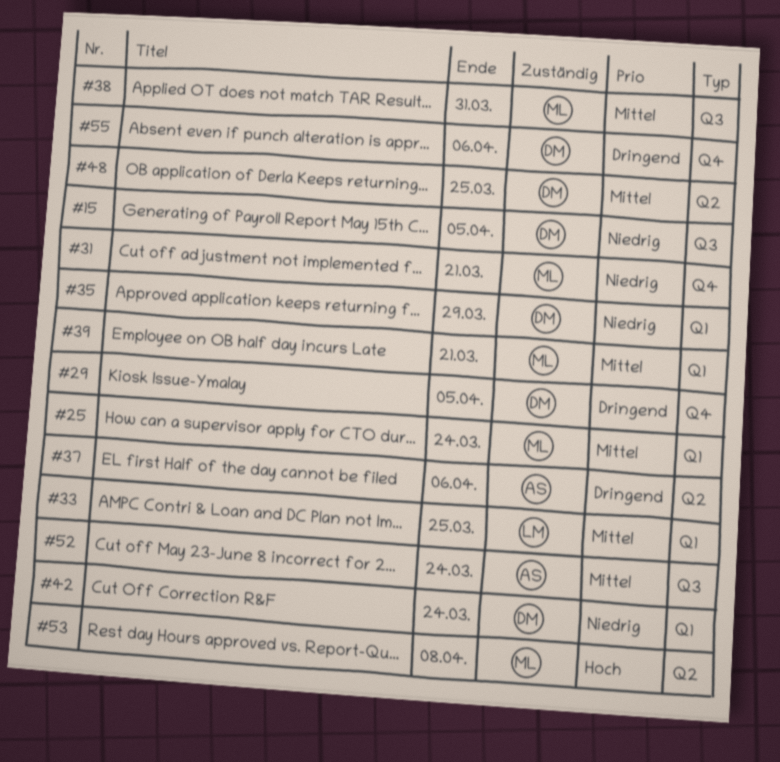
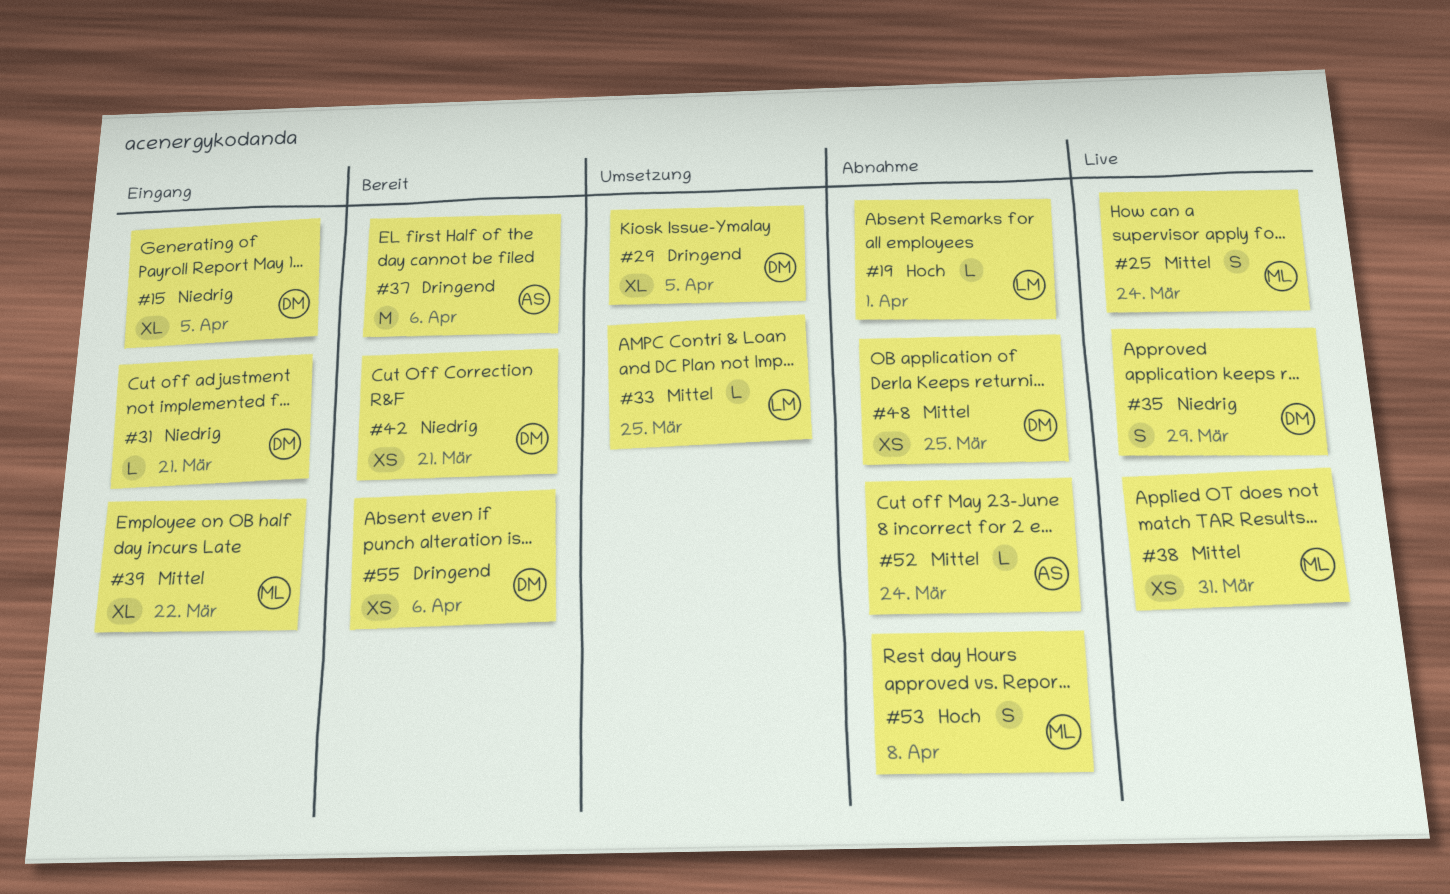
#19: none -> present
#31, owner: ML -> DM
#39, due: Mar 21 -> Mar 22
#42, due: Mar 24 -> Mar 21

